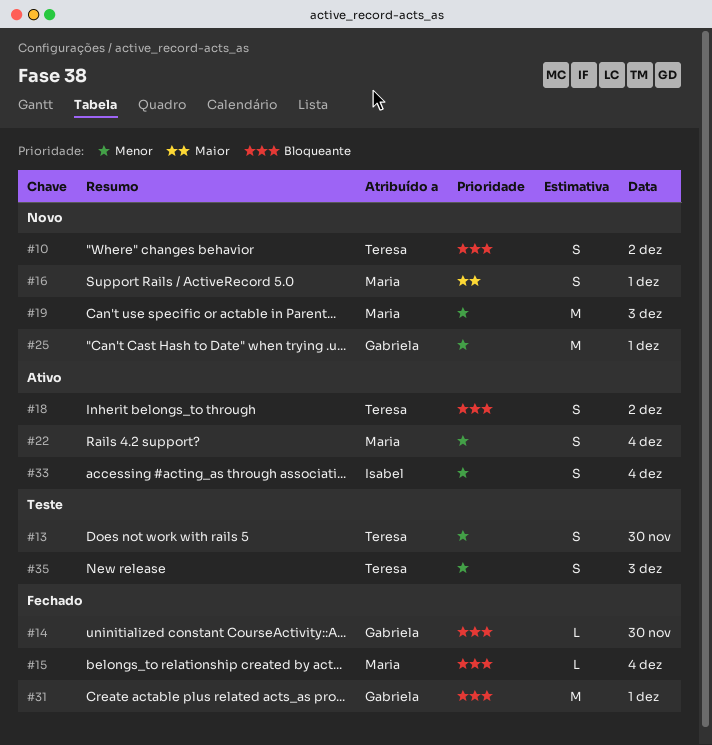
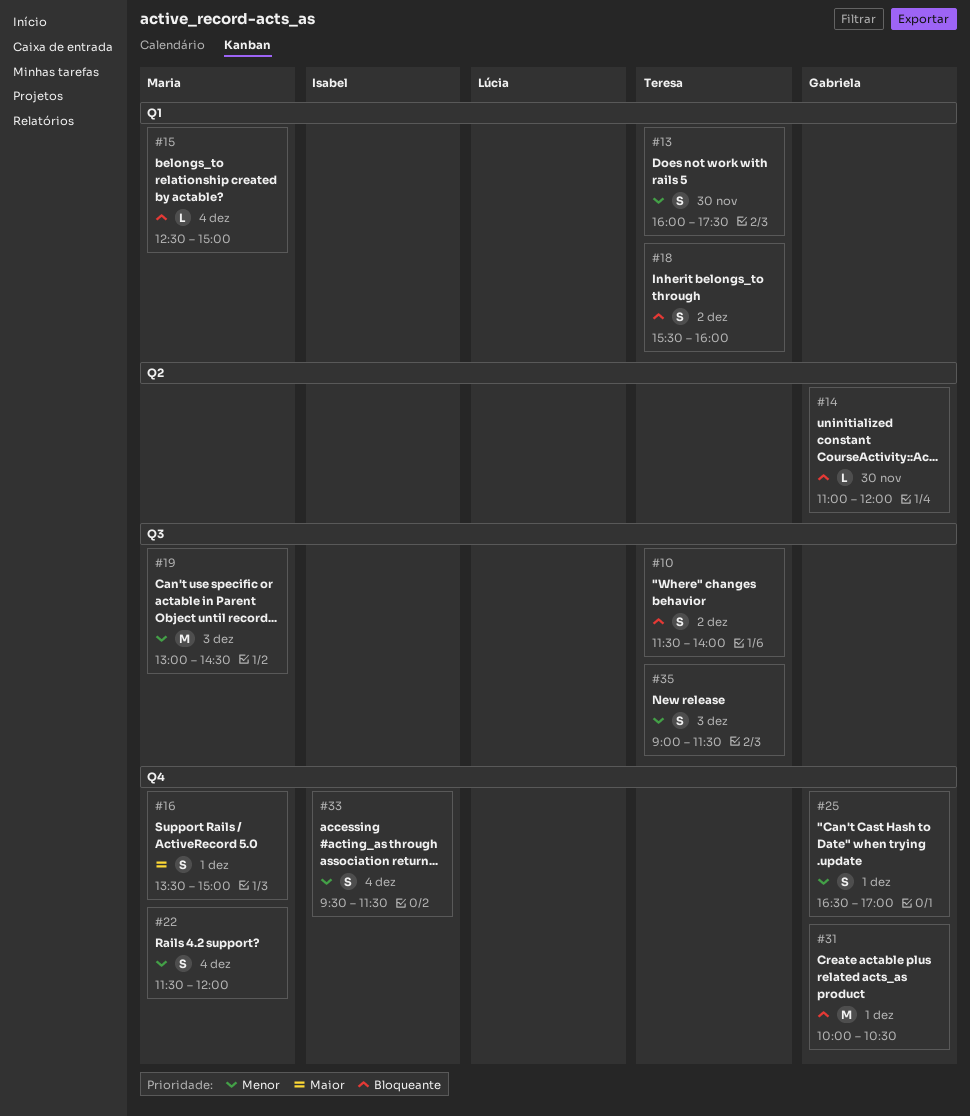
#25, estimate: M -> S

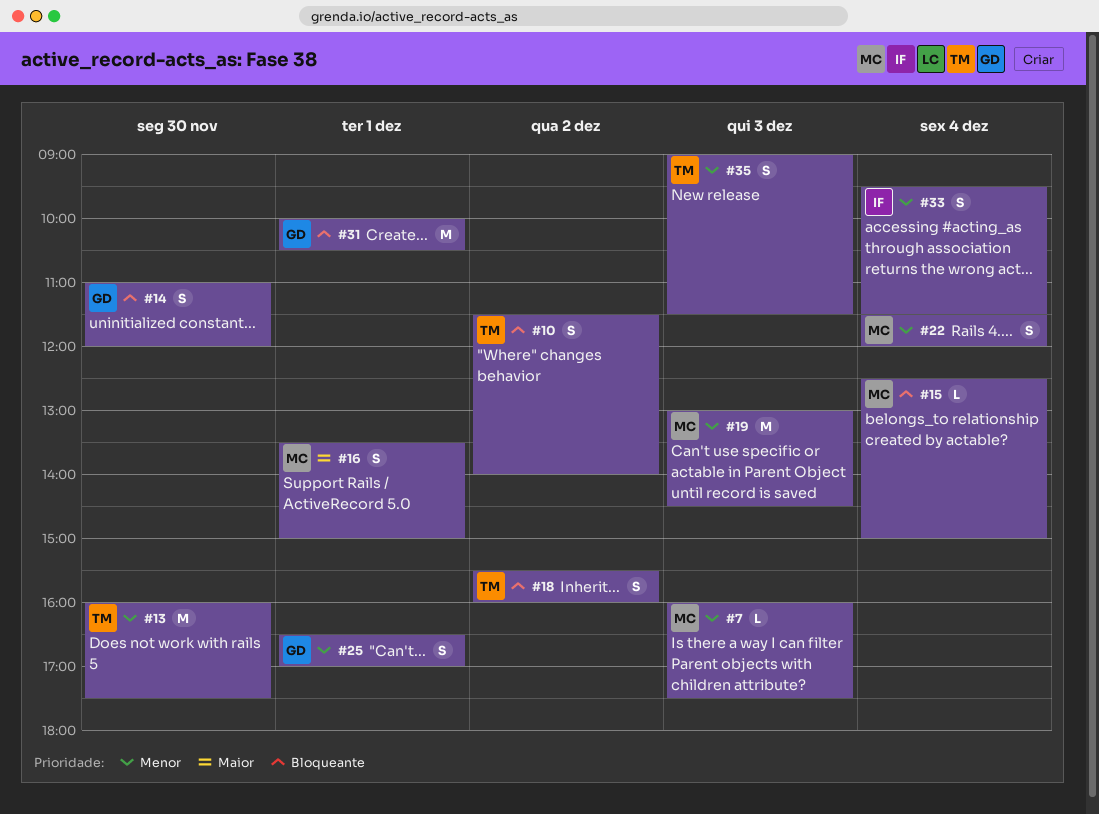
#7: none -> present
#13, estimate: S -> M
#14, estimate: L -> S

